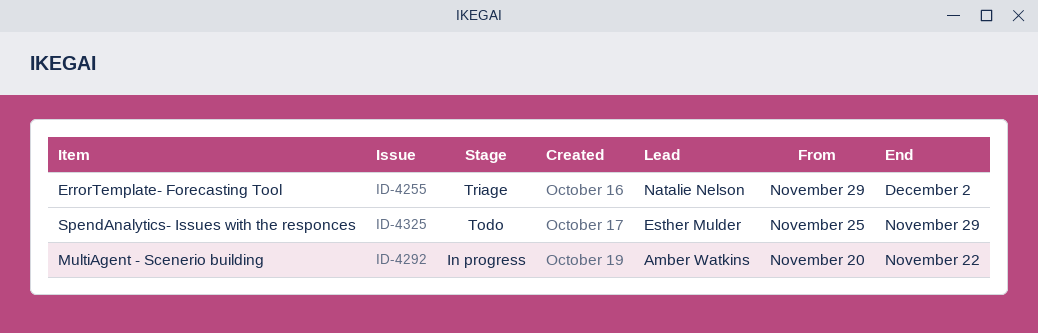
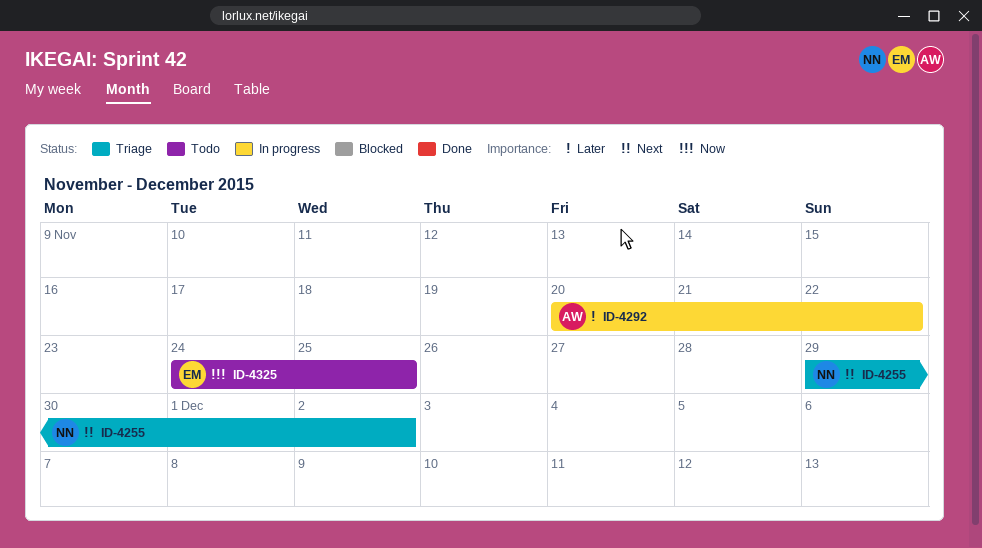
ID-4325, start: Nov 25 -> Nov 24
ID-4325, due: Nov 29 -> Nov 25

